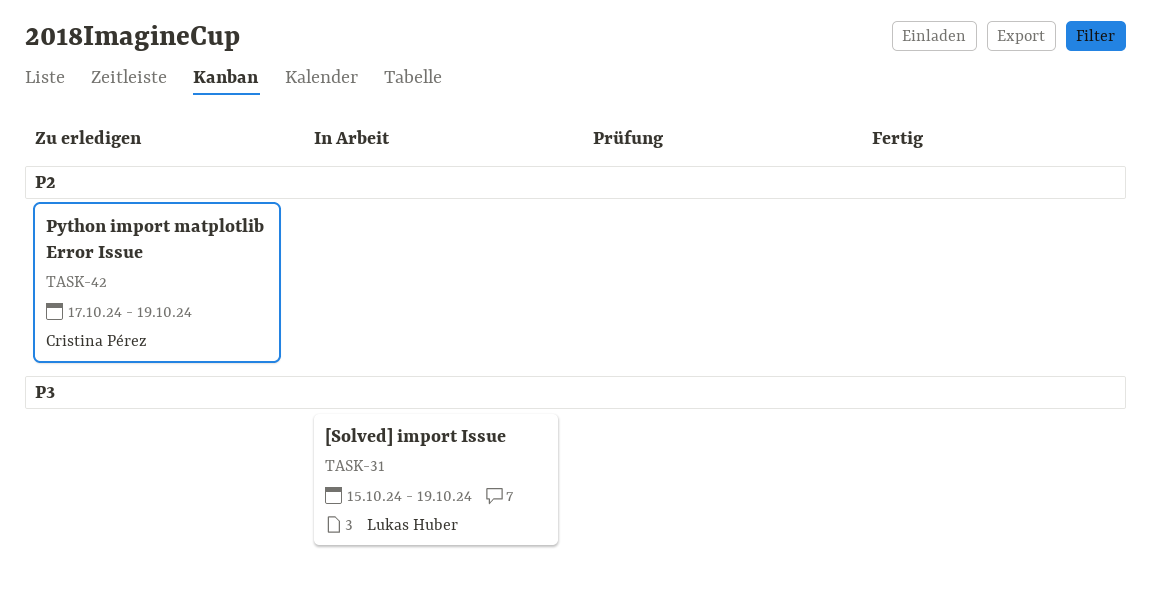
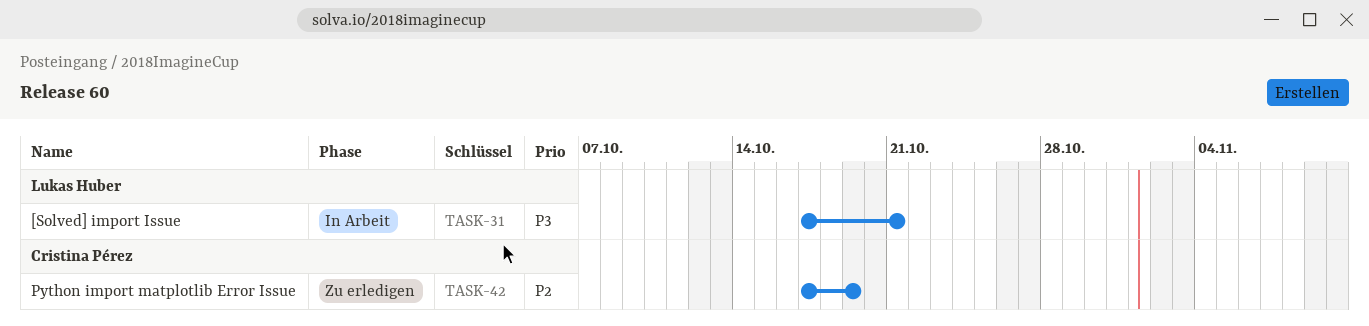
TASK-31, start: Oct 15 -> Oct 17
TASK-31, due: Oct 19 -> Oct 21

